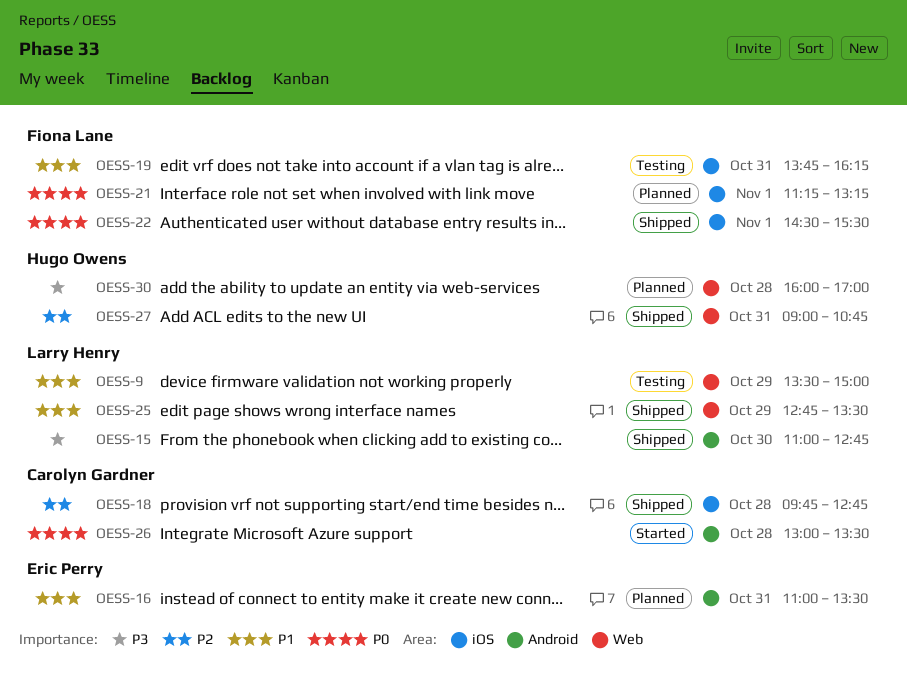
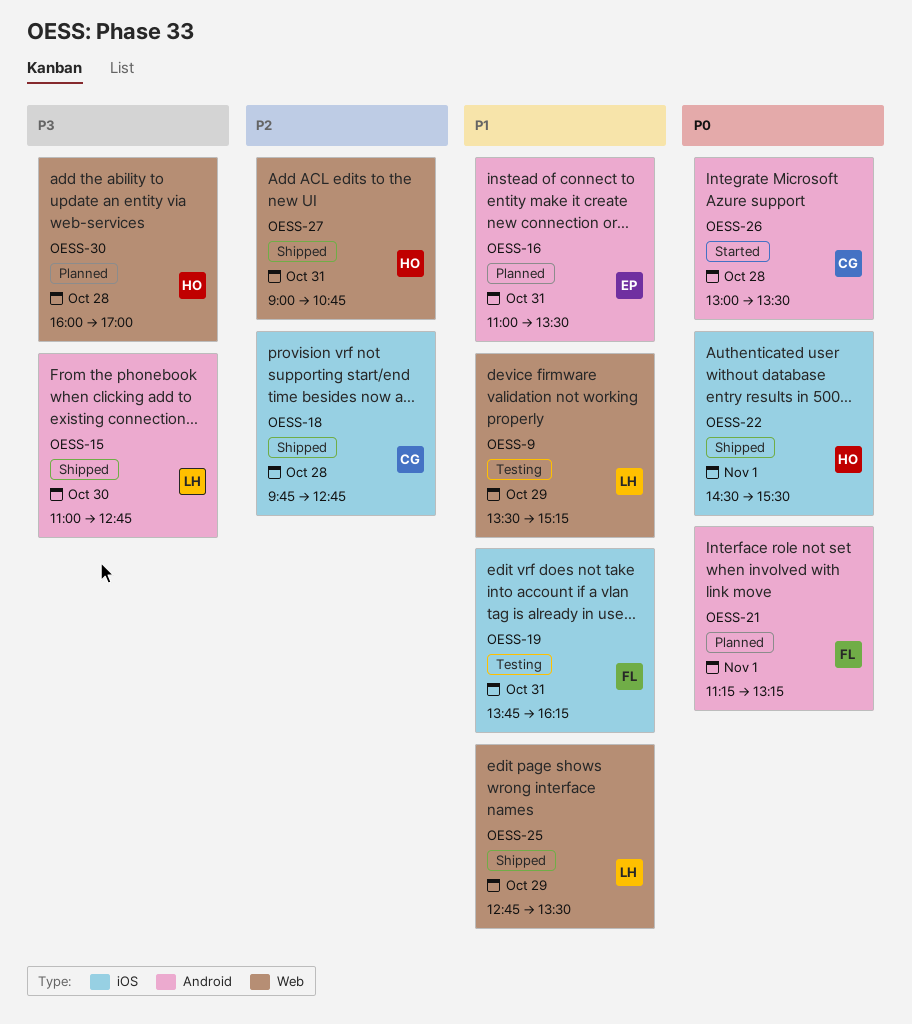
OESS-9, ends: 15:00 -> 15:15
OESS-21, label: iOS -> Android
OESS-22, owner: Fiona Lane -> Hugo Owens

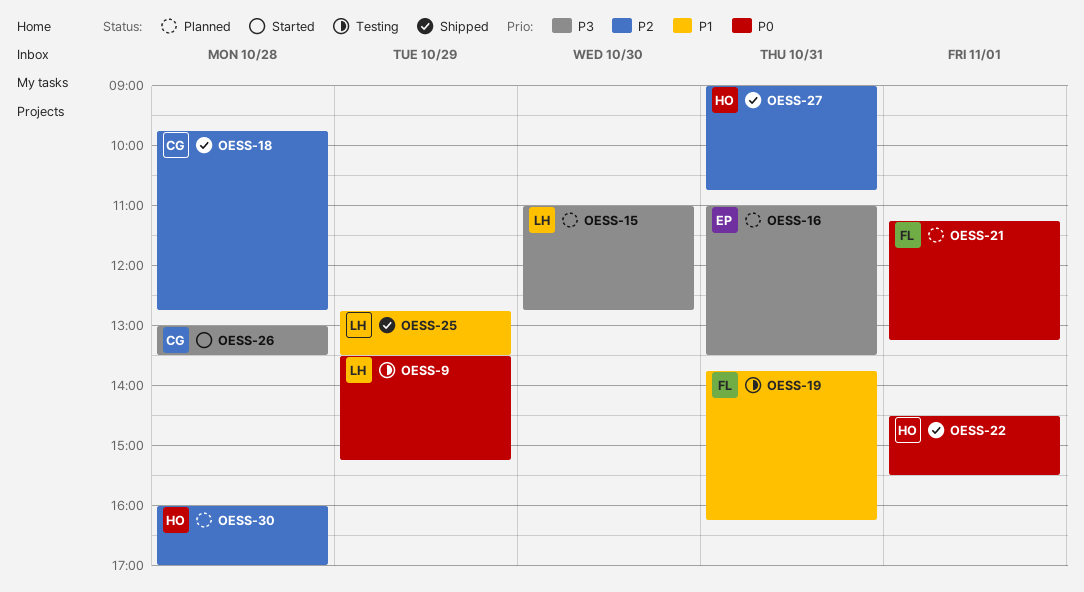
OESS-9, priority: P1 -> P0
OESS-15, status: Shipped -> Planned
OESS-16, priority: P1 -> P3
OESS-26, priority: P0 -> P3
OESS-30, priority: P3 -> P2

